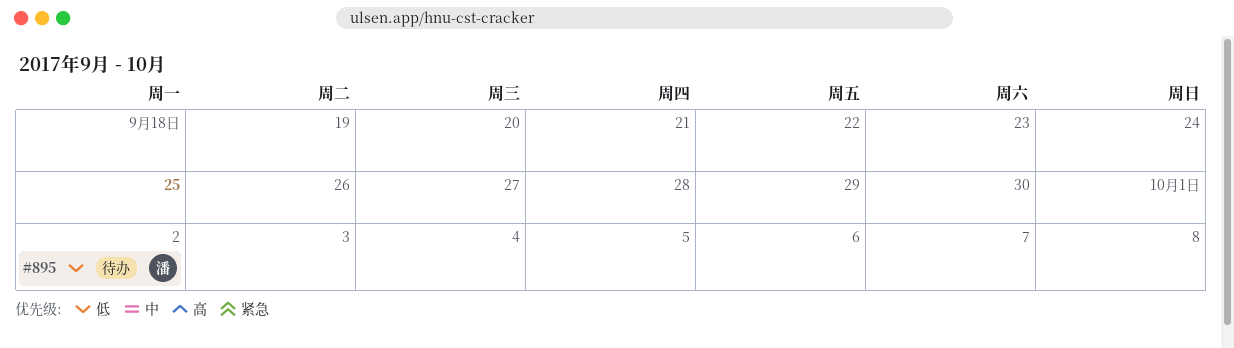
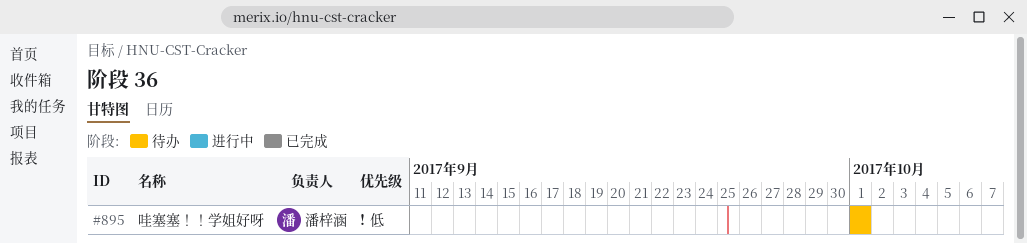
#895, due: Oct 2 -> Oct 1

